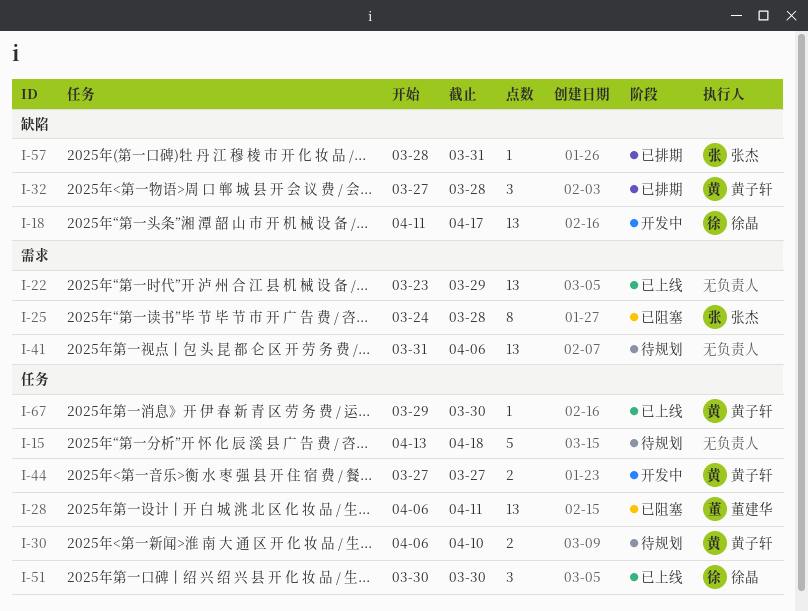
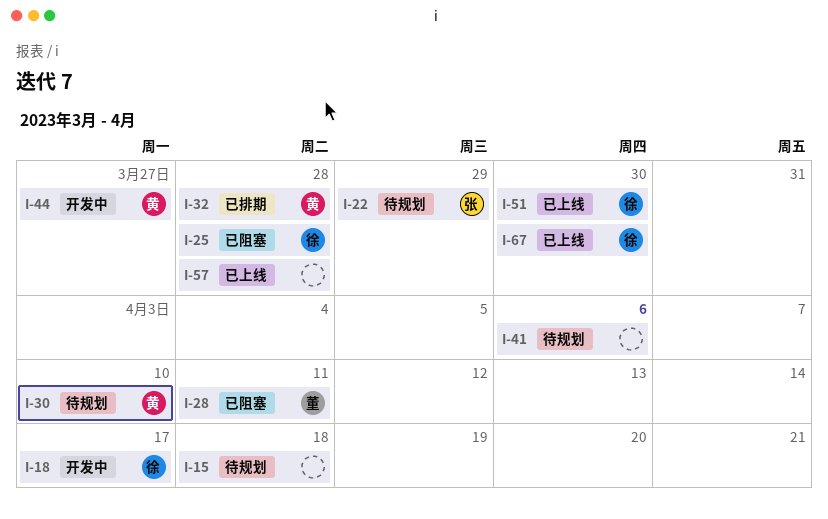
I-22, status: 已上线 -> 待规划
I-22, owner: none -> 张杰
I-25, owner: 张杰 -> 徐晶
I-57, status: 已排期 -> 已上线
I-57, owner: 张杰 -> none
I-57, due: Mar 31 -> Mar 28
I-67, owner: 黄子轩 -> 徐晶

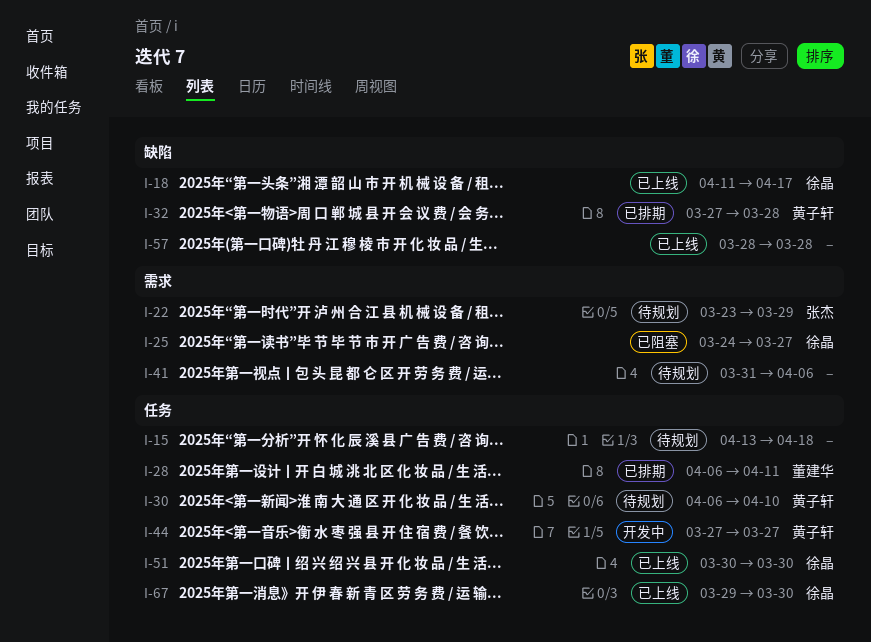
I-18, status: 开发中 -> 已上线
I-25, due: Mar 28 -> Mar 27
I-28, status: 已阻塞 -> 已排期

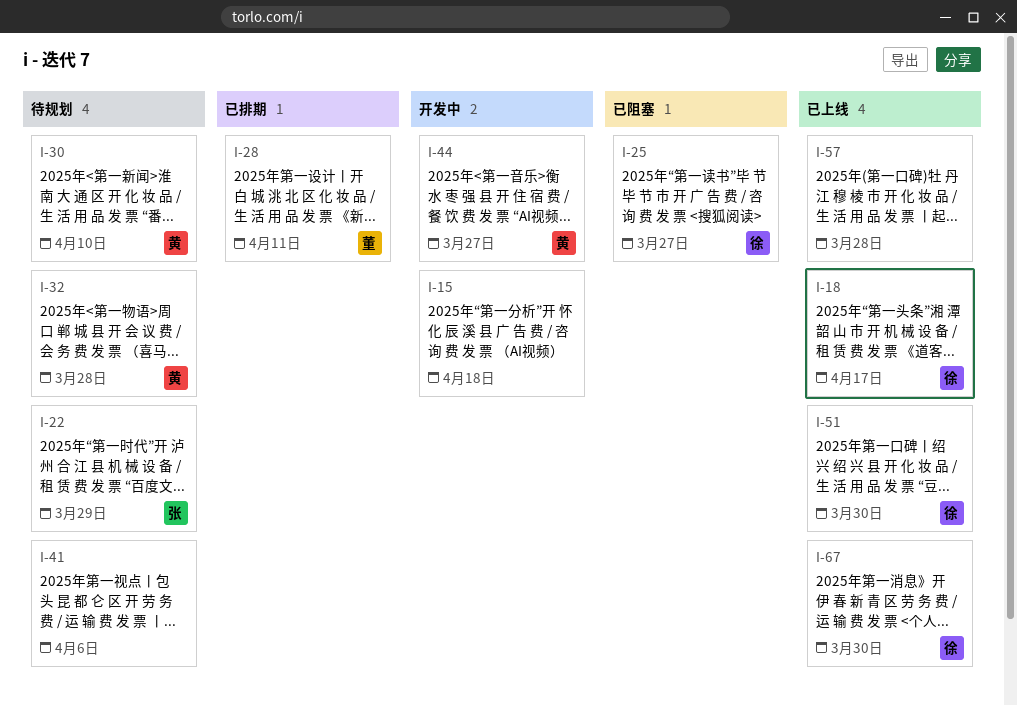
I-15, status: 待规划 -> 开发中
I-32, status: 已排期 -> 待规划

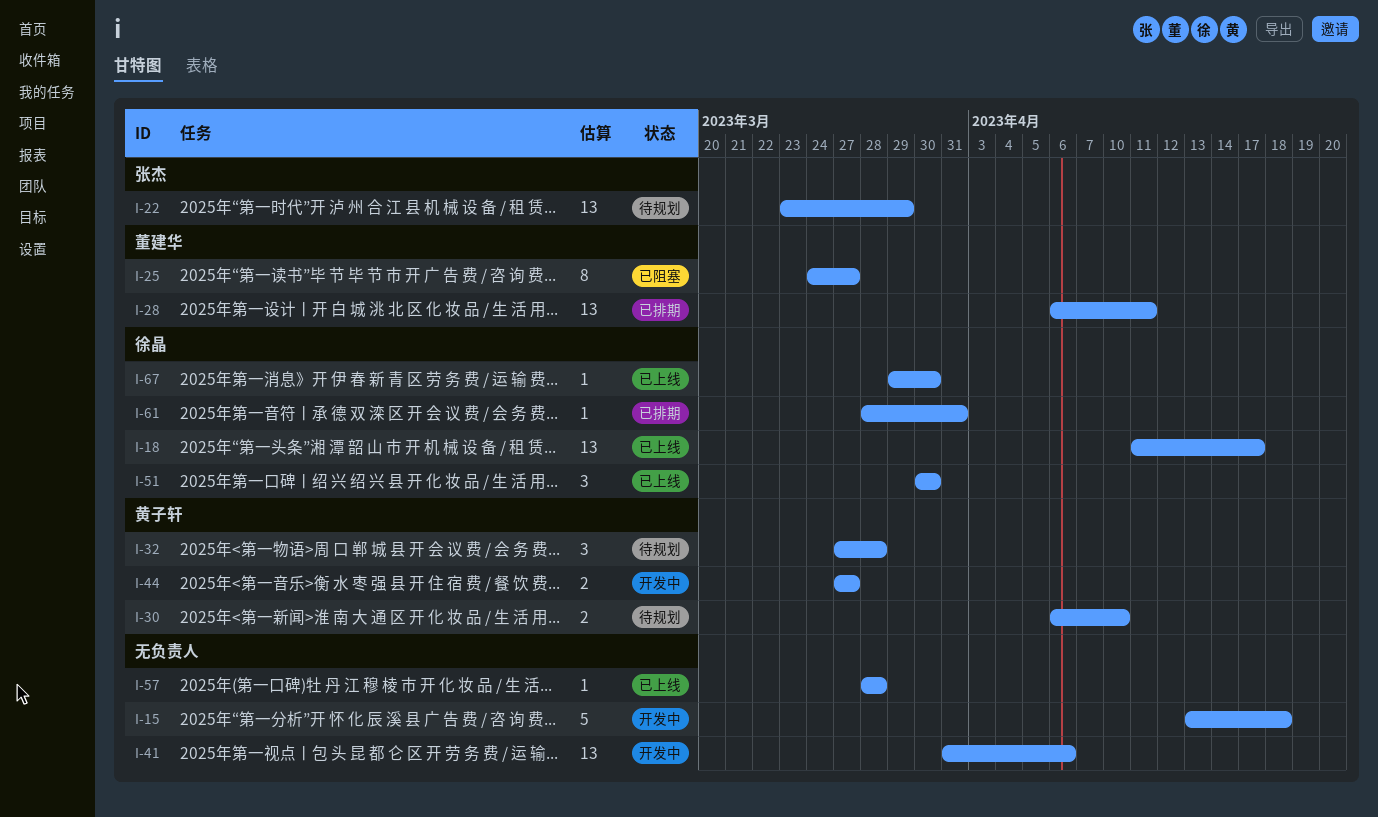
I-25, owner: 徐晶 -> 董建华
I-41, status: 待规划 -> 开发中
I-61: none -> present

